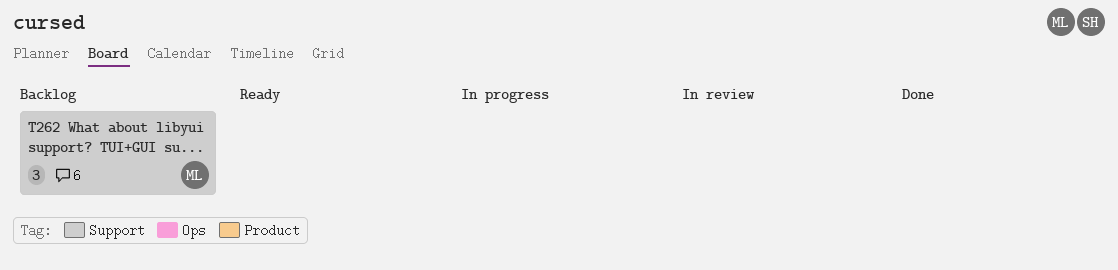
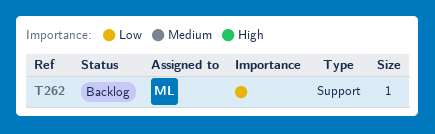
T262, estimate: 3 -> 1

